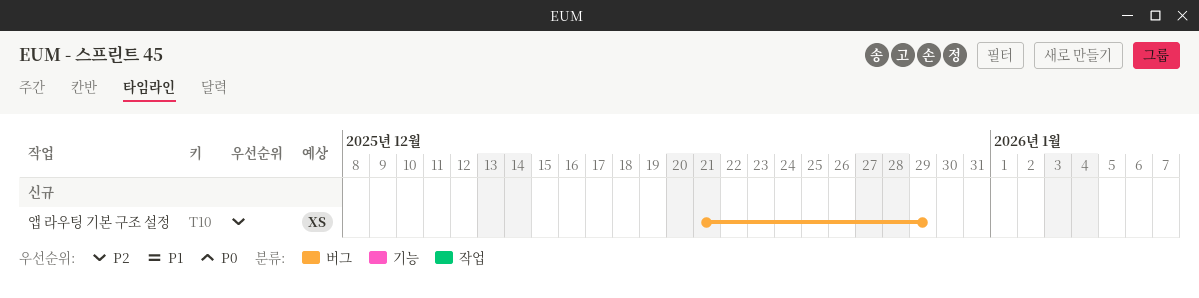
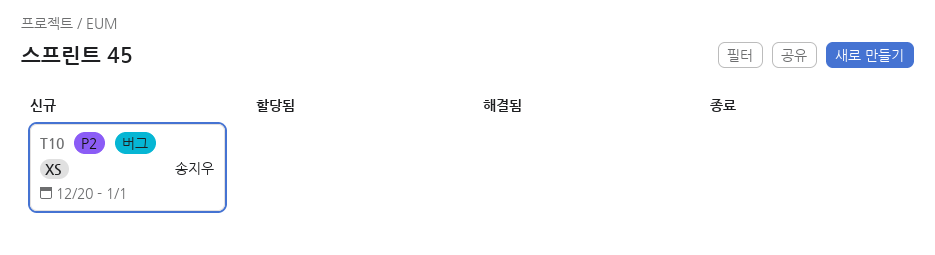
T10, start: Dec 21 -> Dec 20
T10, due: Dec 29 -> Jan 1

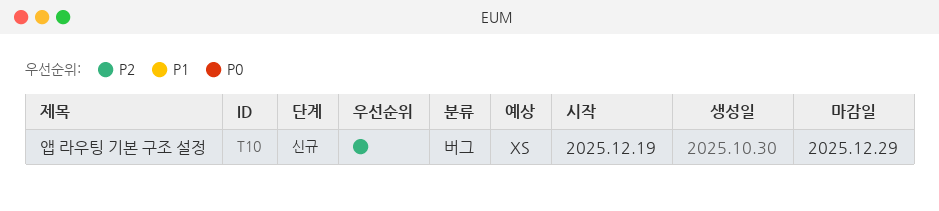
T10, start: Dec 20 -> Dec 19
T10, due: Jan 1 -> Dec 29

